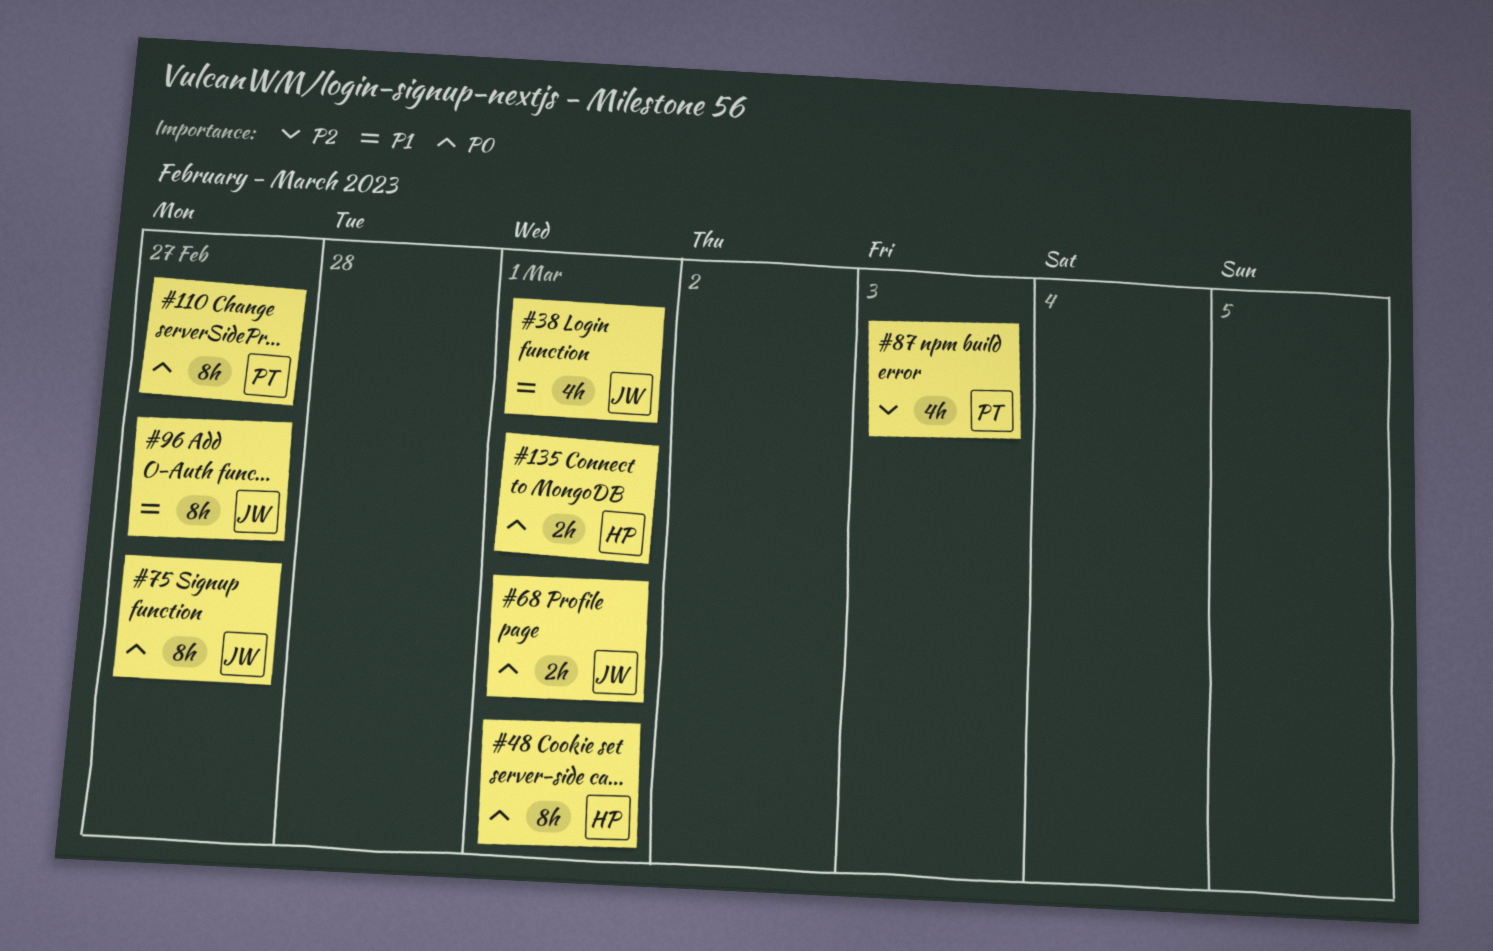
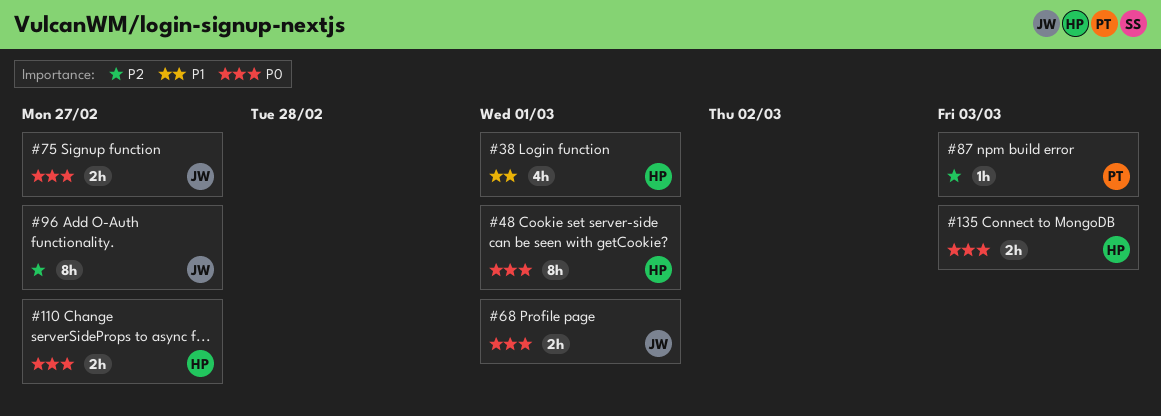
#38, owner: JW -> HP
#75, estimate: 8h -> 2h
#87, estimate: 4h -> 1h
#96, priority: P1 -> P2
#110, owner: PT -> HP
#110, estimate: 8h -> 2h
#135, due: Mar 1 -> Mar 3

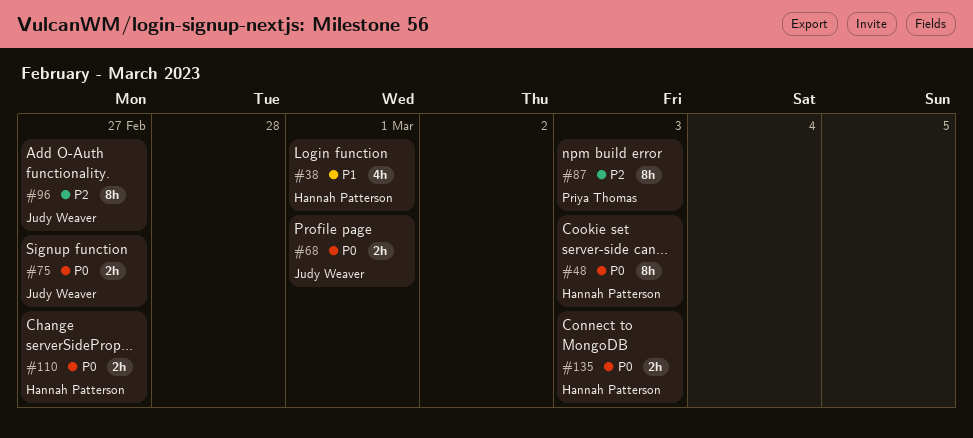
#48, due: Mar 1 -> Mar 3
#87, estimate: 1h -> 8h

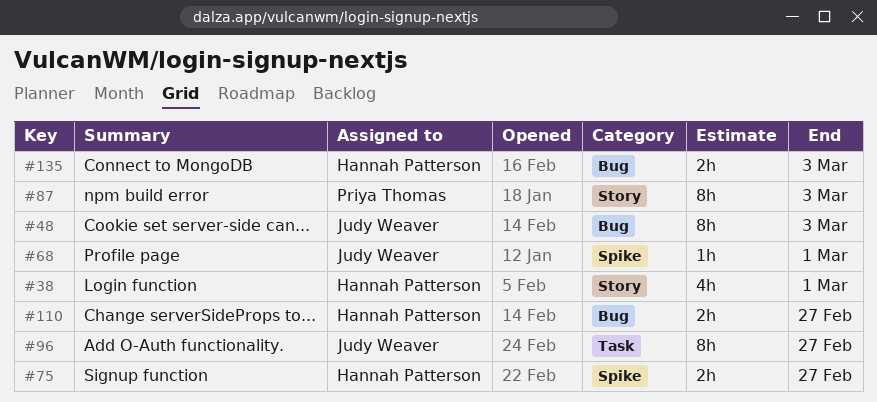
#48, owner: Hannah Patterson -> Judy Weaver
#68, estimate: 2h -> 1h
#75, owner: Judy Weaver -> Hannah Patterson

